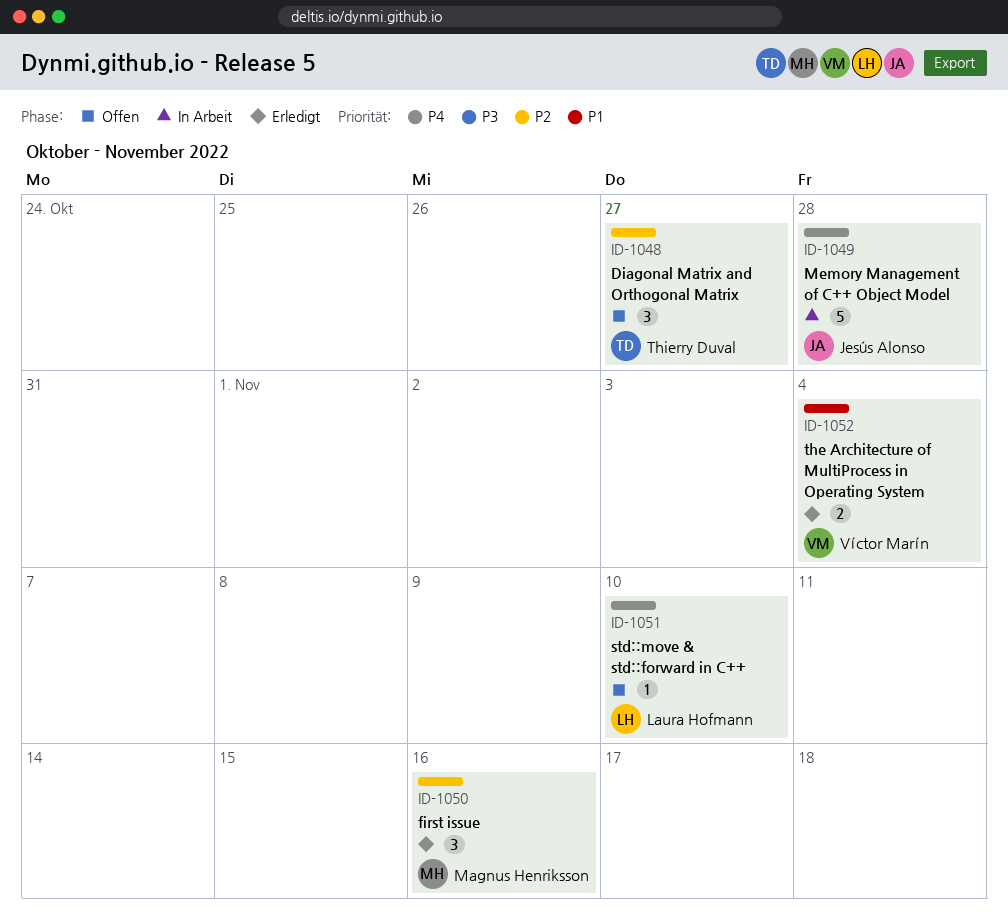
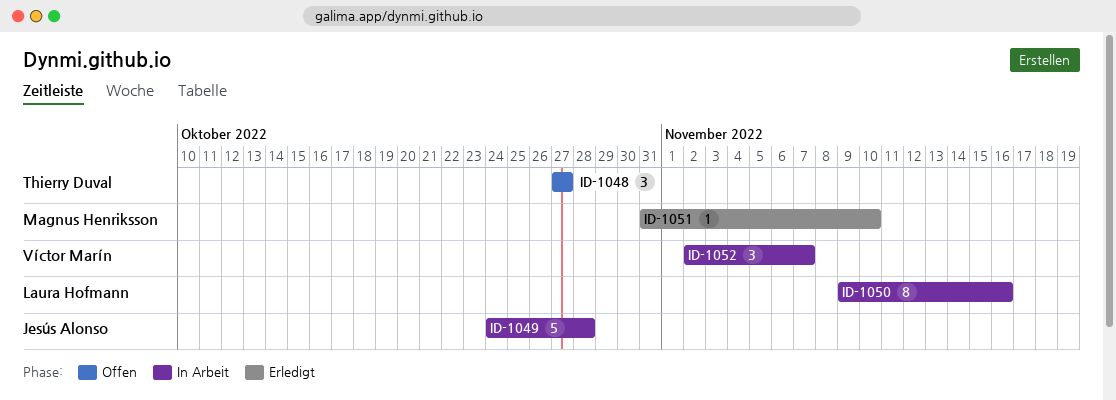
ID-1050, status: Erledigt -> In Arbeit
ID-1050, owner: Magnus Henriksson -> Laura Hofmann
ID-1050, estimate: 3 -> 8
ID-1051, status: Offen -> Erledigt
ID-1051, owner: Laura Hofmann -> Magnus Henriksson
ID-1052, status: Erledigt -> In Arbeit
ID-1052, estimate: 2 -> 3
ID-1052, due: Nov 4 -> Nov 7

